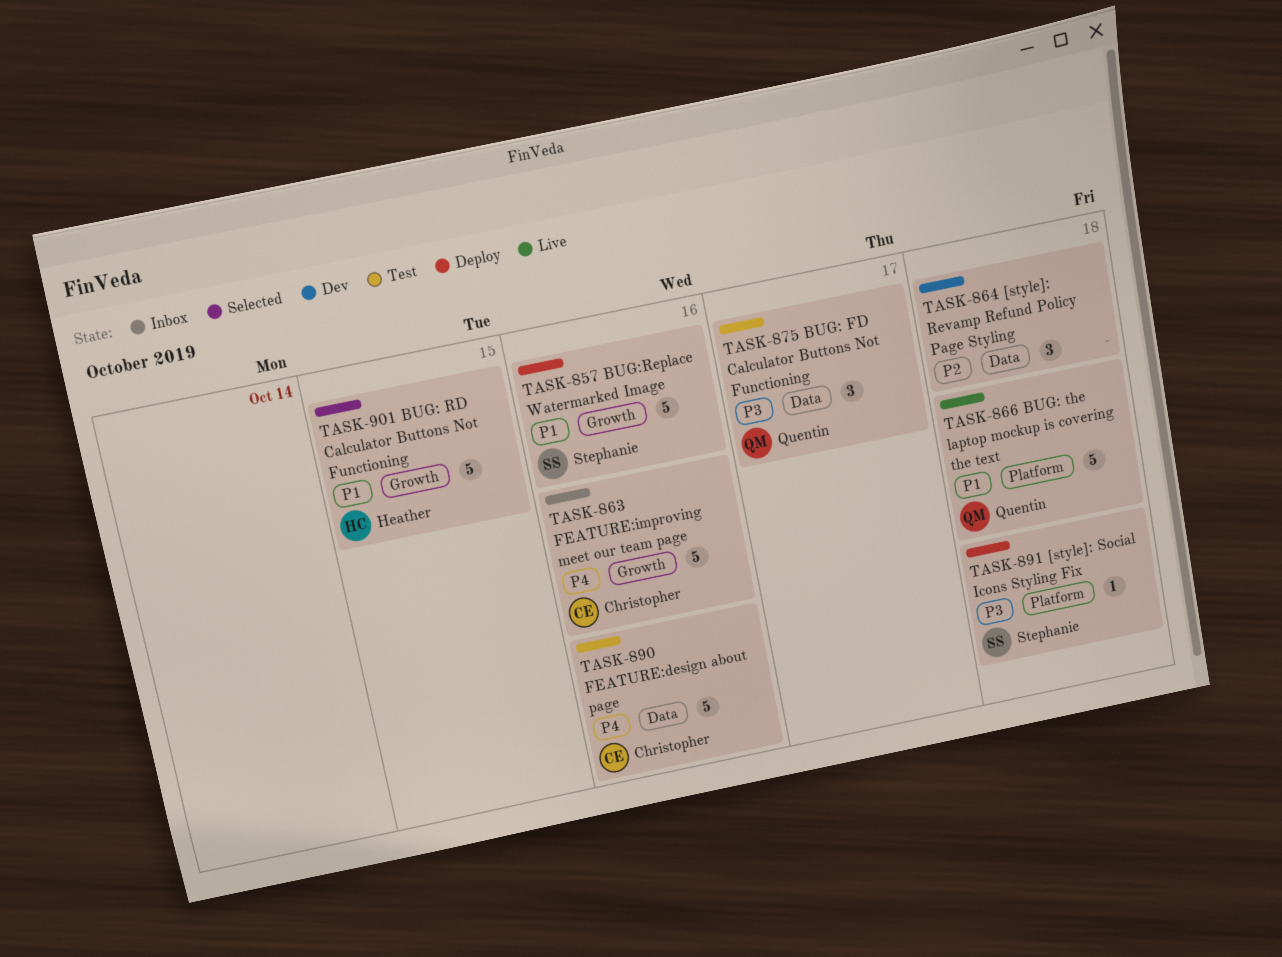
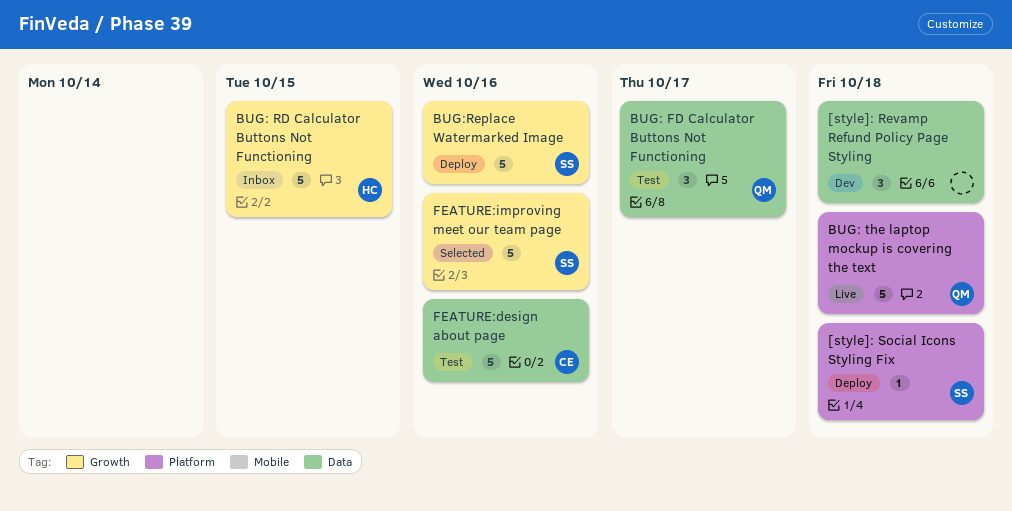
BUG: RD Calculator Buttons Not Functioning, status: Selected -> Inbox
FEATURE:improving meet our team page, status: Inbox -> Selected
FEATURE:improving meet our team page, owner: Christopher -> Stephanie

